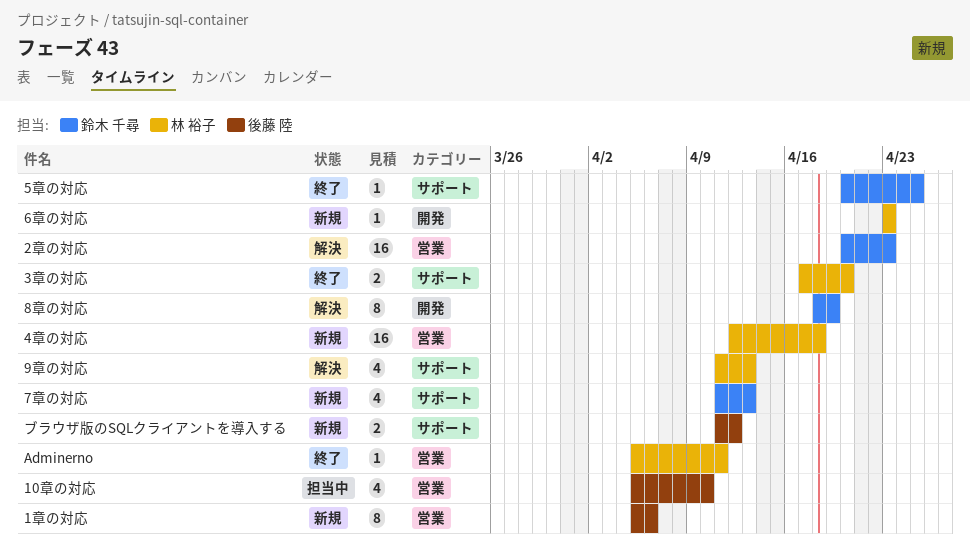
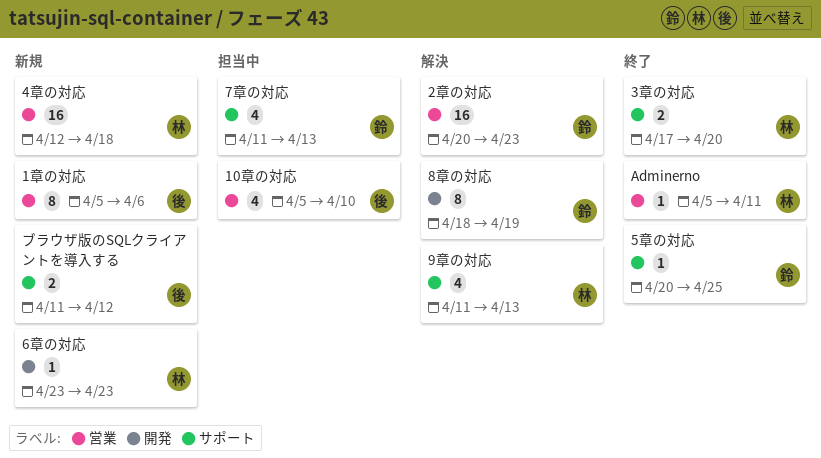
7章の対応, status: 新規 -> 担当中

